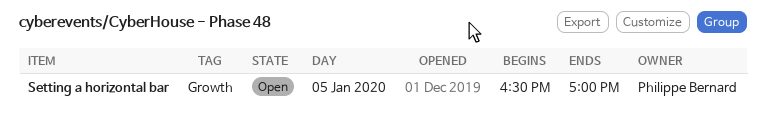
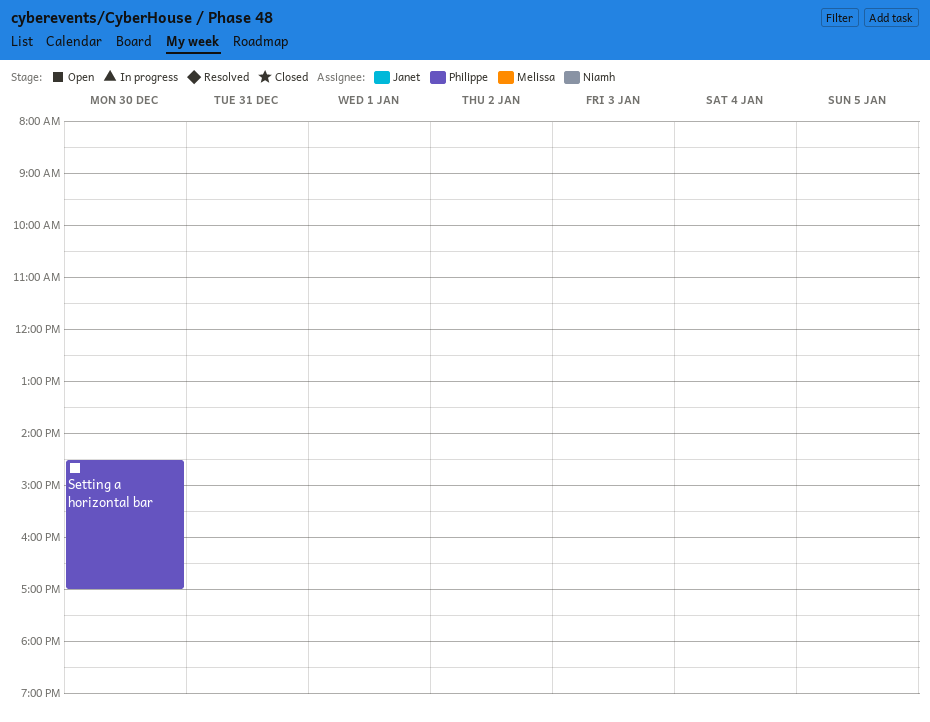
Setting a horizontal bar, day: Jan 5 -> Dec 30
Setting a horizontal bar, begins: 16:30 -> 14:30

